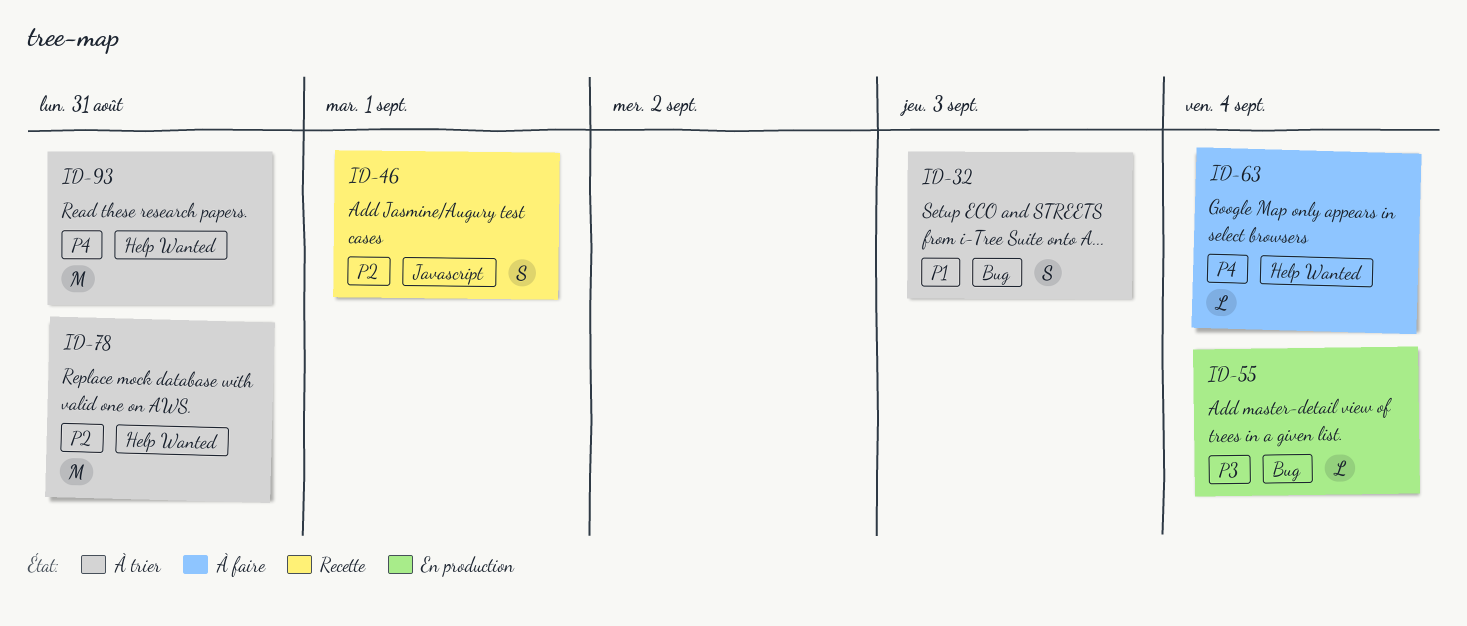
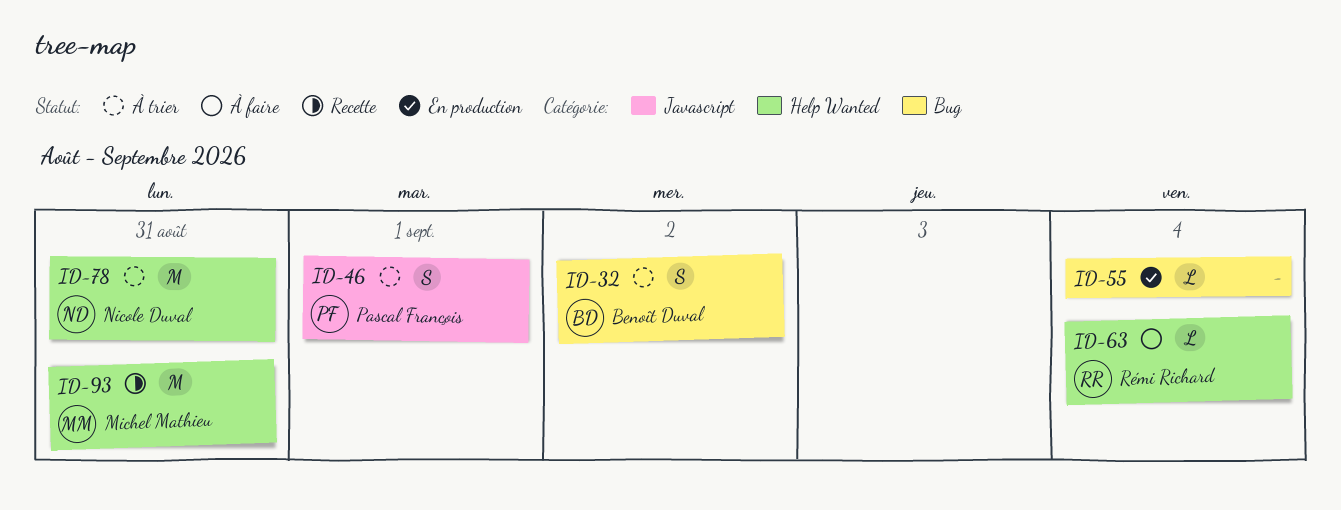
ID-32, due: Sep 3 -> Sep 2
ID-46, status: Recette -> À trier
ID-93, status: À trier -> Recette

